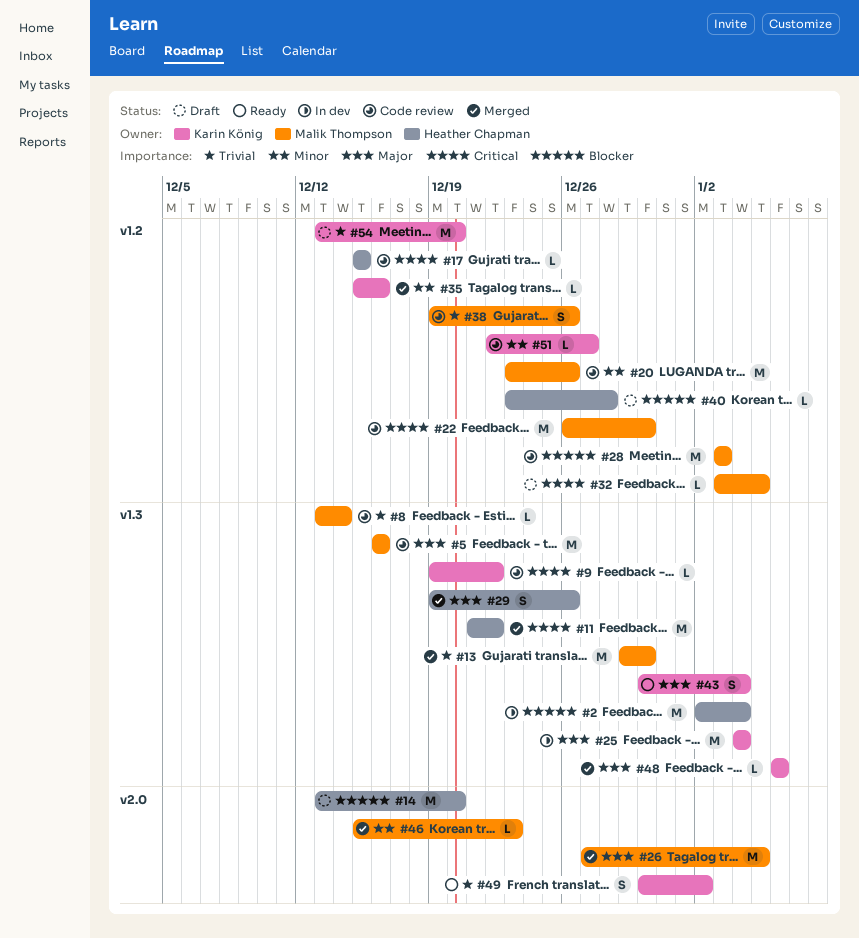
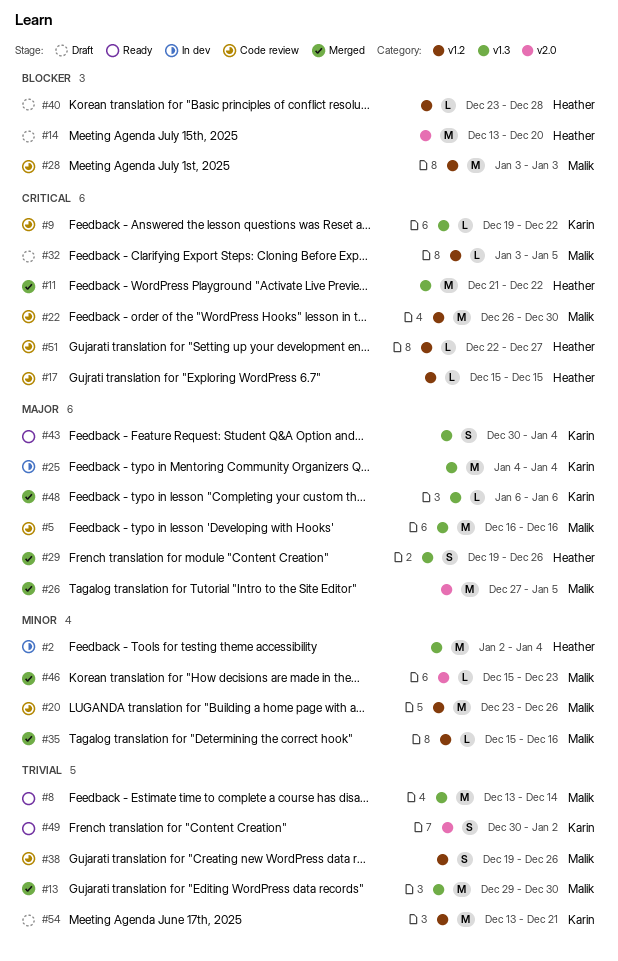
#2, priority: Blocker -> Minor
#8, status: Code review -> Ready
#8, estimate: L -> M
#35, owner: Karin König -> Malik Thompson
#51, owner: Karin König -> Heather Chapman
#51, priority: Minor -> Critical
#54, due: Dec 20 -> Dec 21

